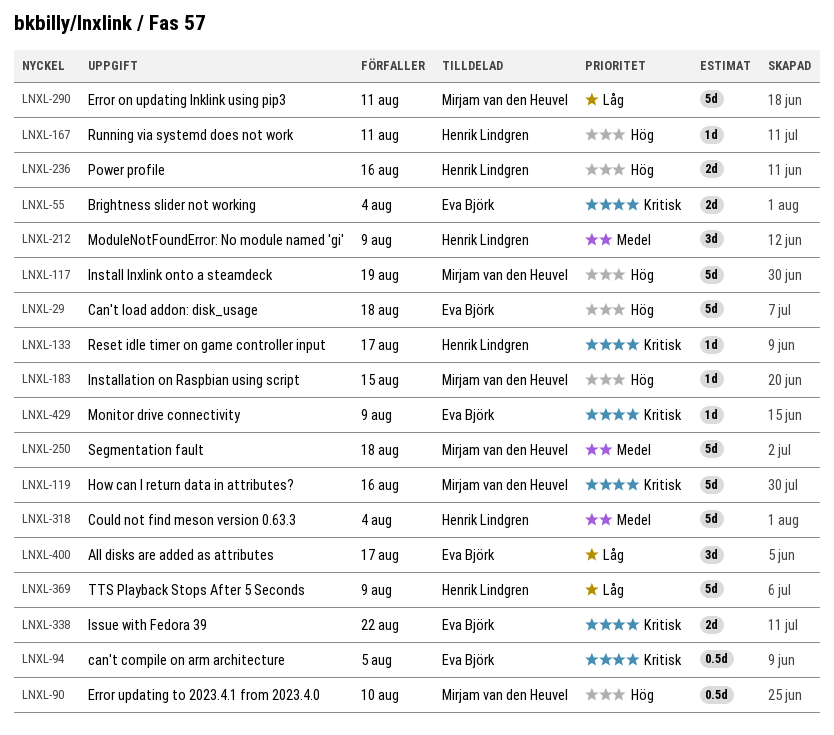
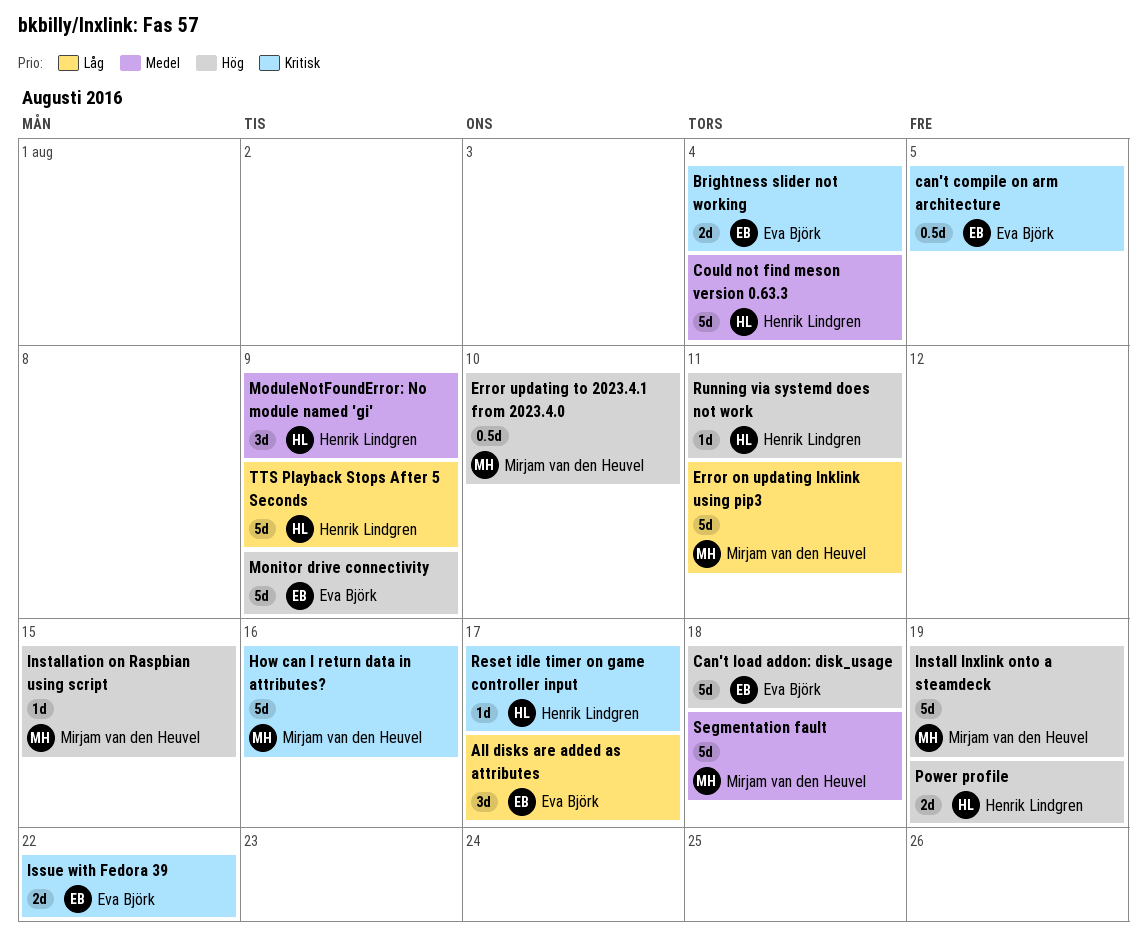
Monitor drive connectivity, priority: Kritisk -> Hög
Monitor drive connectivity, estimate: 1d -> 5d
Power profile, due: Aug 16 -> Aug 19

